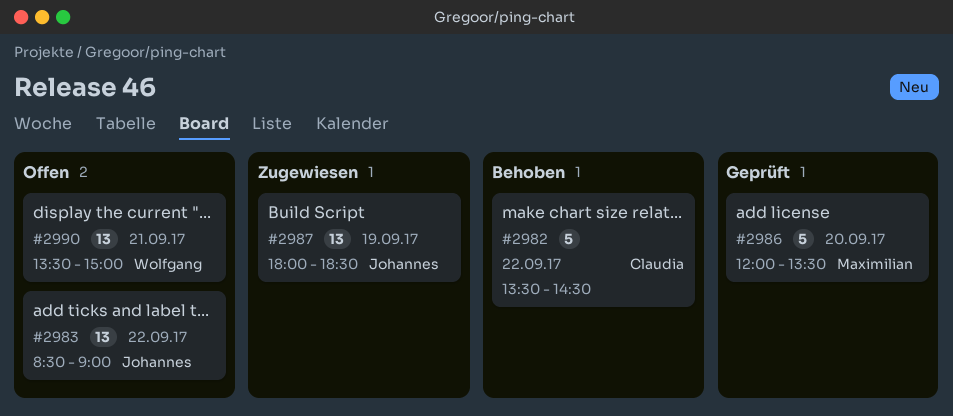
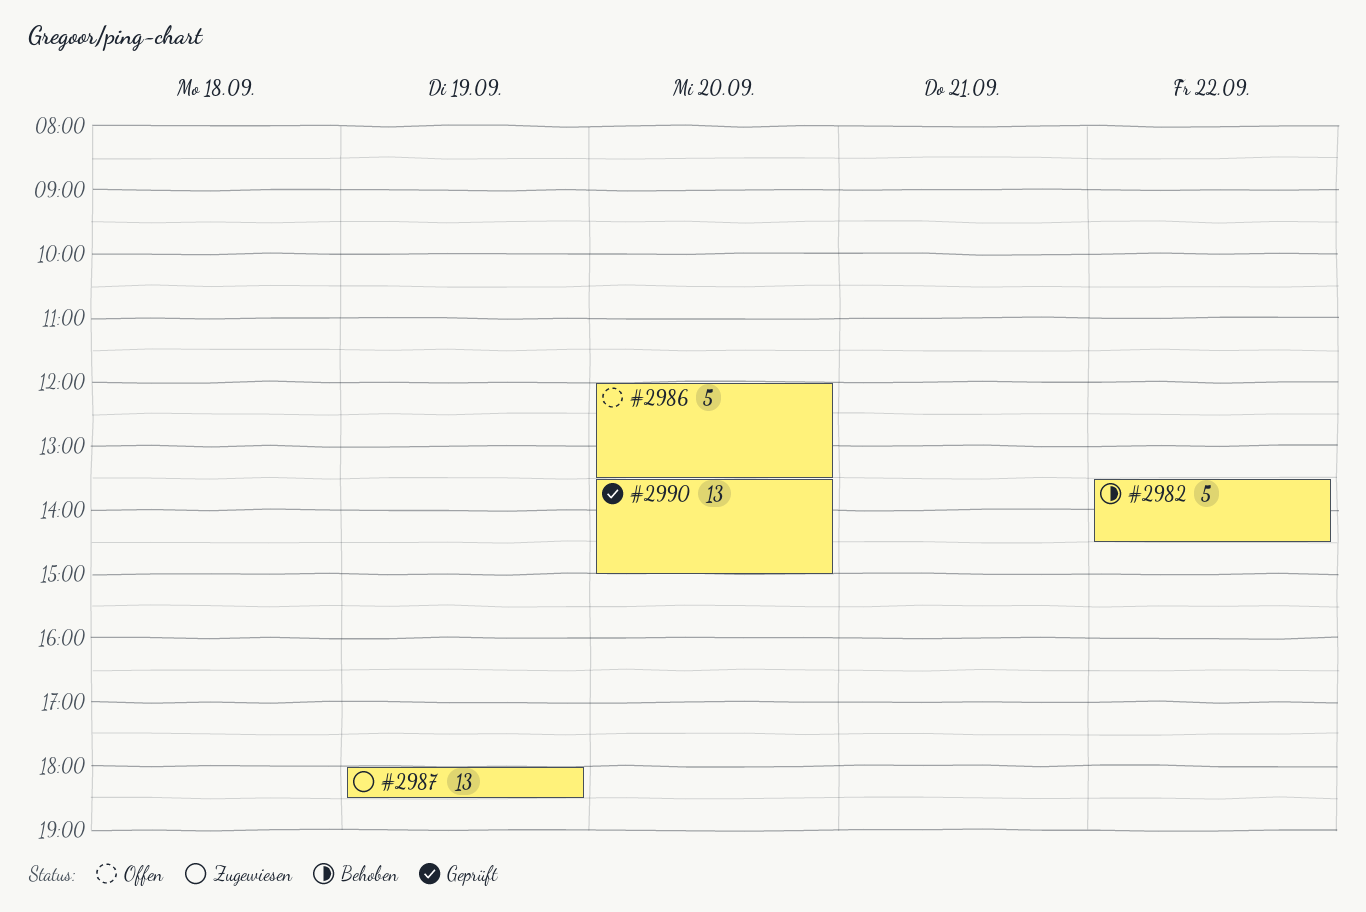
#2983: present -> none
#2986, status: Geprüft -> Offen
#2990, status: Offen -> Geprüft
#2990, day: Sep 21 -> Sep 20

